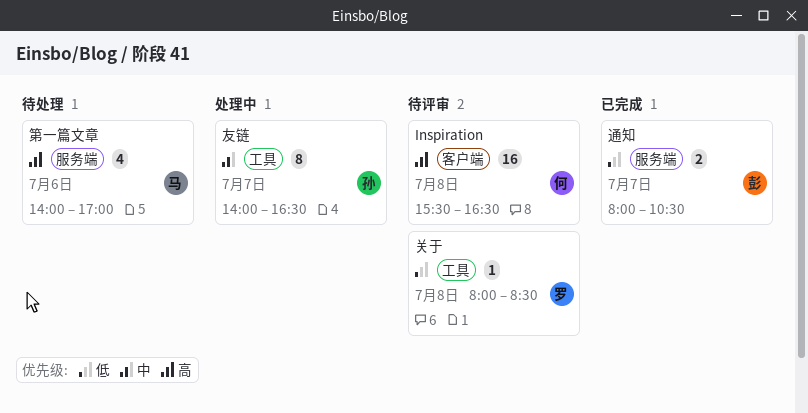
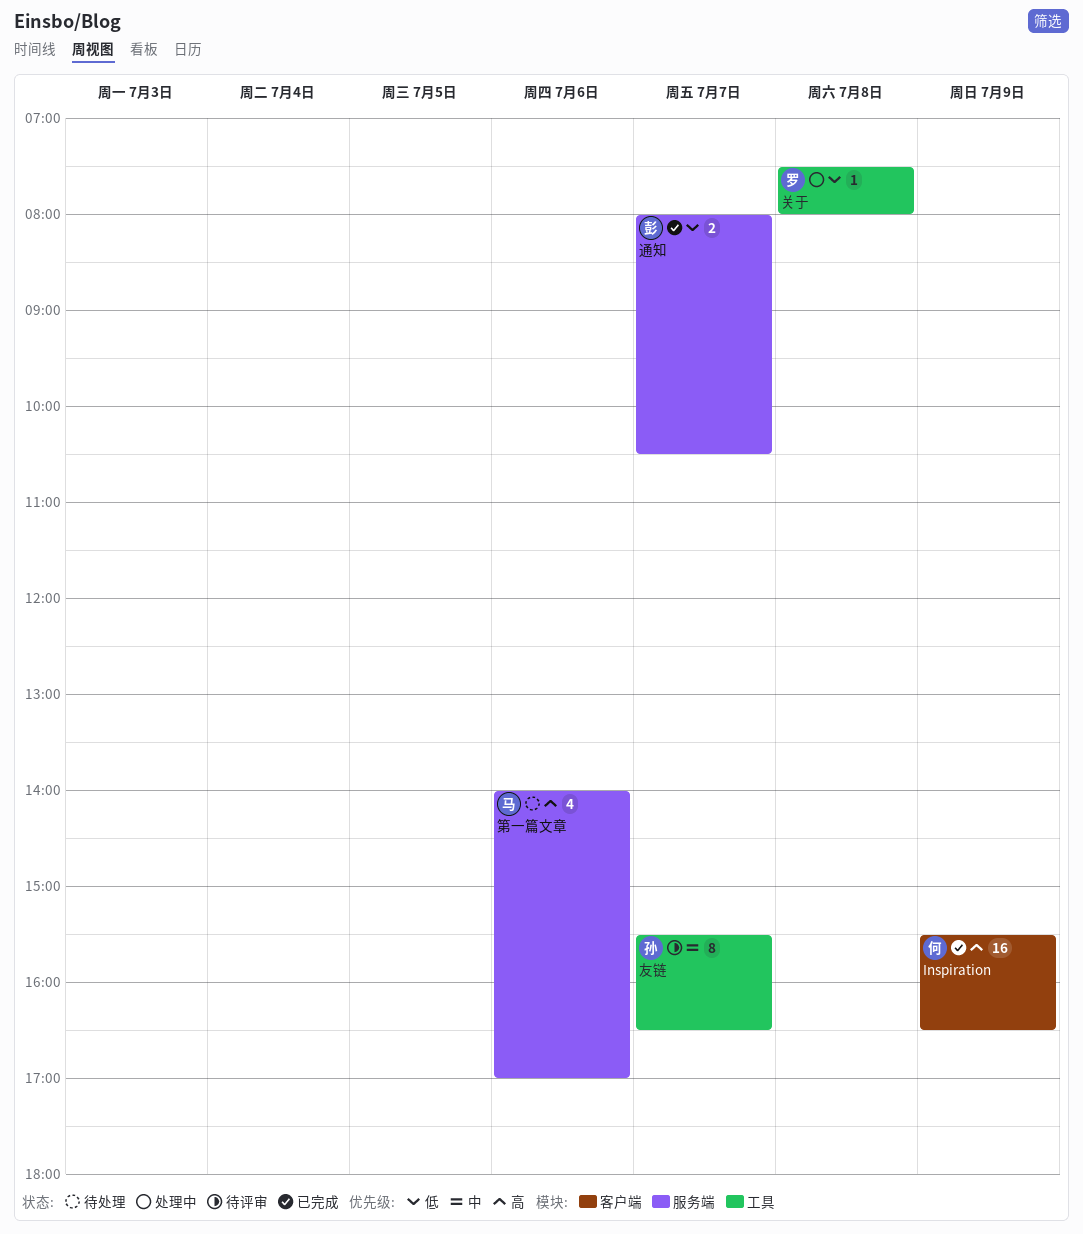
Inspiration, status: 待评审 -> 已完成
Inspiration, day: Jul 8 -> Jul 9
关于, status: 待评审 -> 处理中
关于, begins: 08:00 -> 07:30
关于, ends: 08:30 -> 08:00
友链, status: 处理中 -> 待评审
友链, begins: 14:00 -> 15:30

